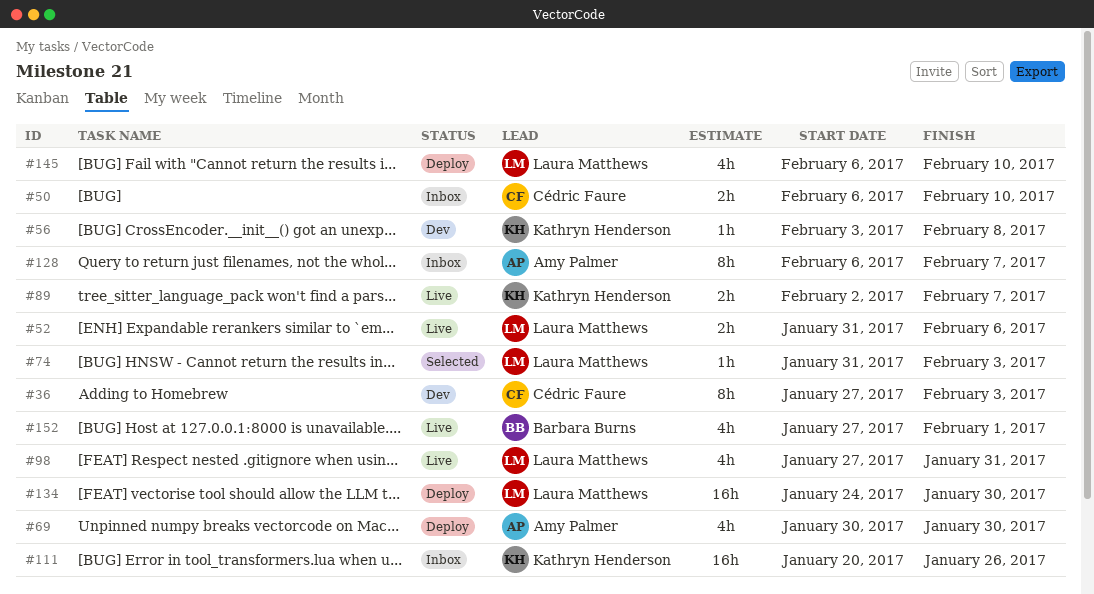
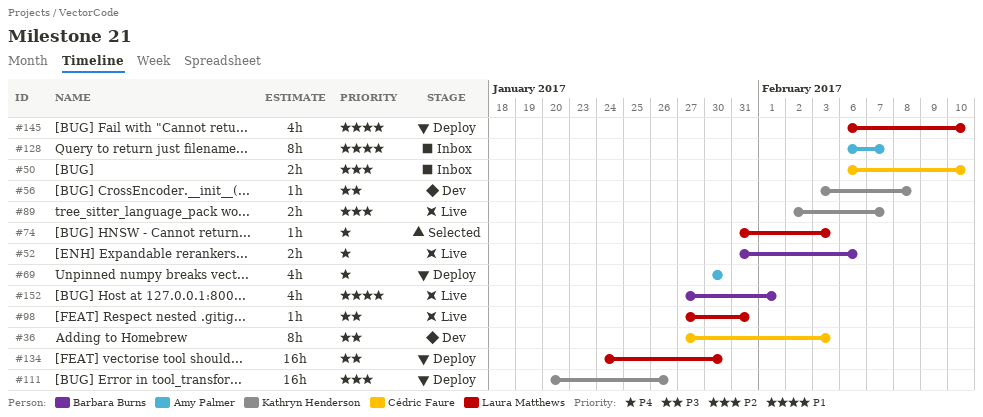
#52, owner: Laura Matthews -> Barbara Burns
#98, estimate: 4h -> 1h
#111, status: Inbox -> Deploy

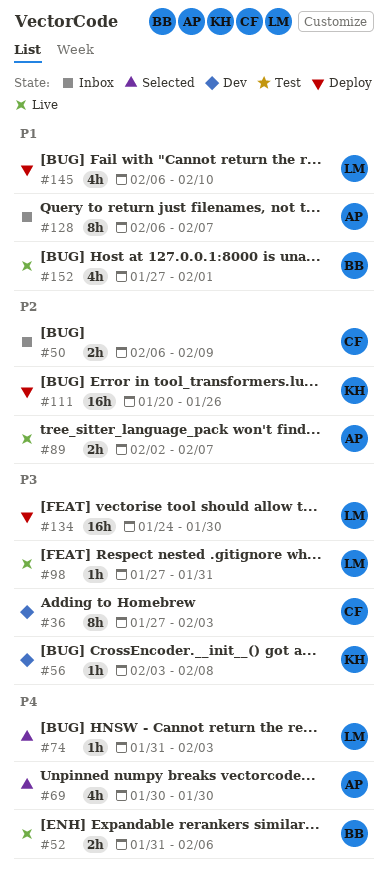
#50, due: Feb 10 -> Feb 9
#69, status: Deploy -> Selected
#89, owner: Kathryn Henderson -> Amy Palmer

